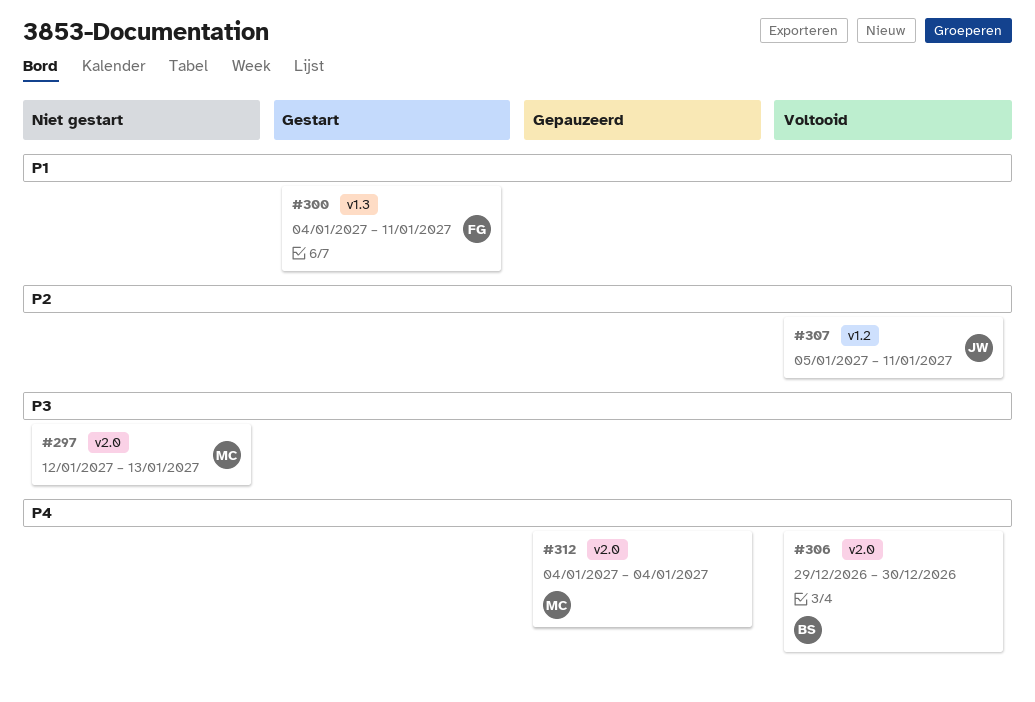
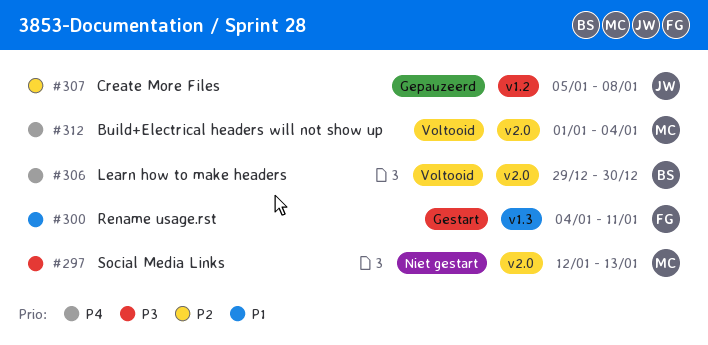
#307, status: Voltooid -> Gepauzeerd
#307, due: Jan 11 -> Jan 8
#312, status: Gepauzeerd -> Voltooid
#312, start: Jan 4 -> Jan 1

